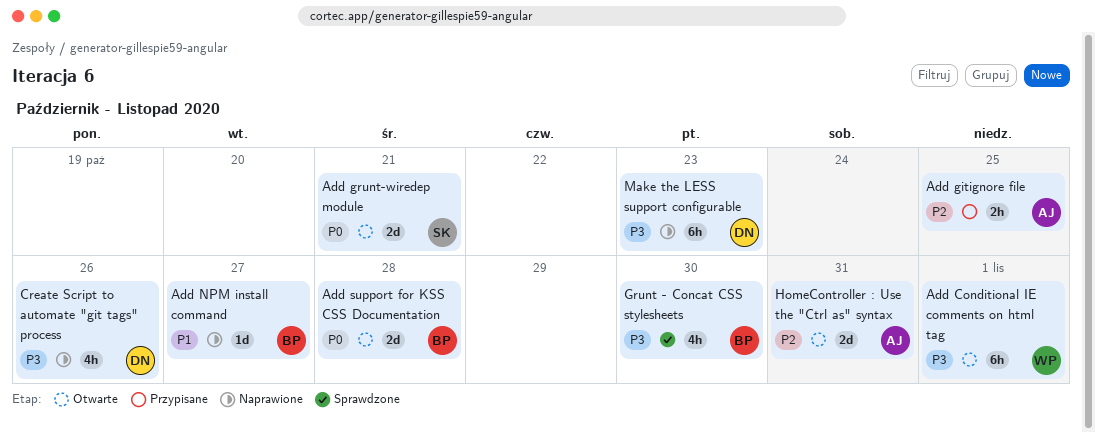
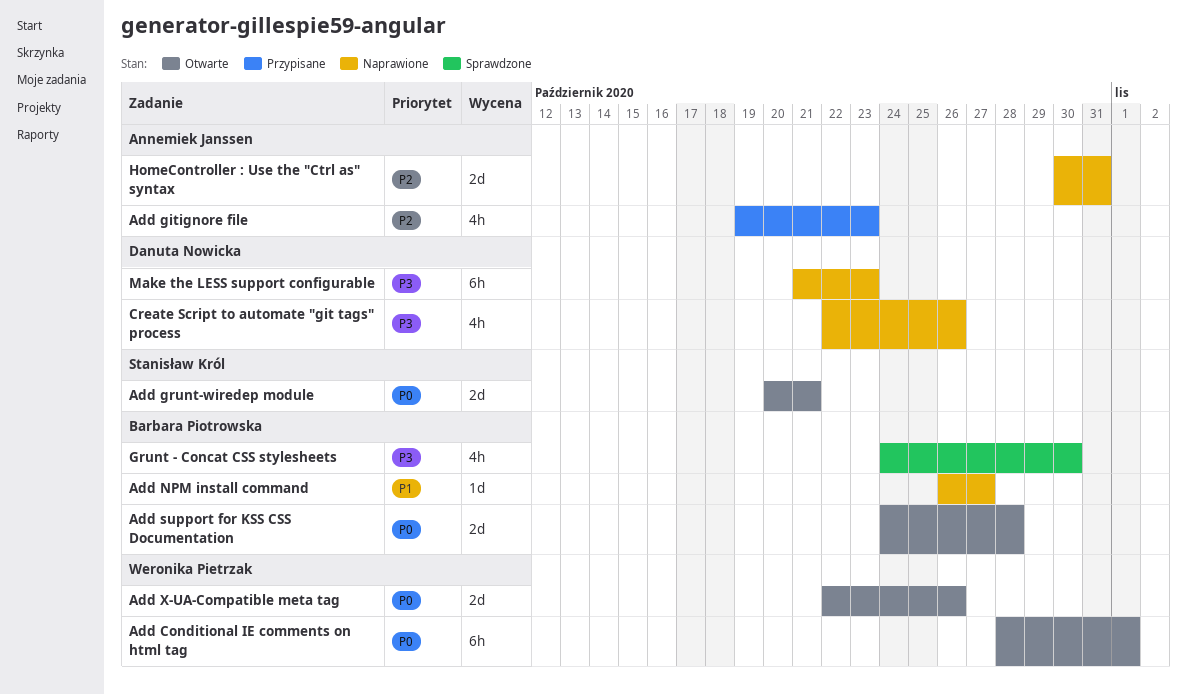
Add Conditional IE comments on html tag, priority: P3 -> P0
Add gitignore file, estimate: 2h -> 4h
Add gitignore file, due: Oct 25 -> Oct 23
Add X-UA-Compatible meta tag: none -> present
HomeController : Use the "Ctrl as" syntax, status: Otwarte -> Naprawione

